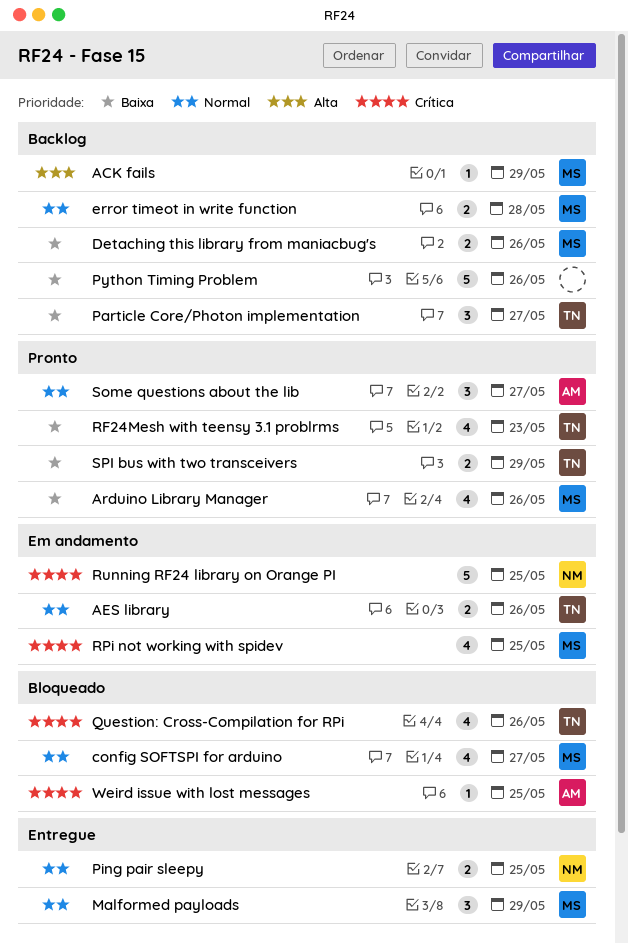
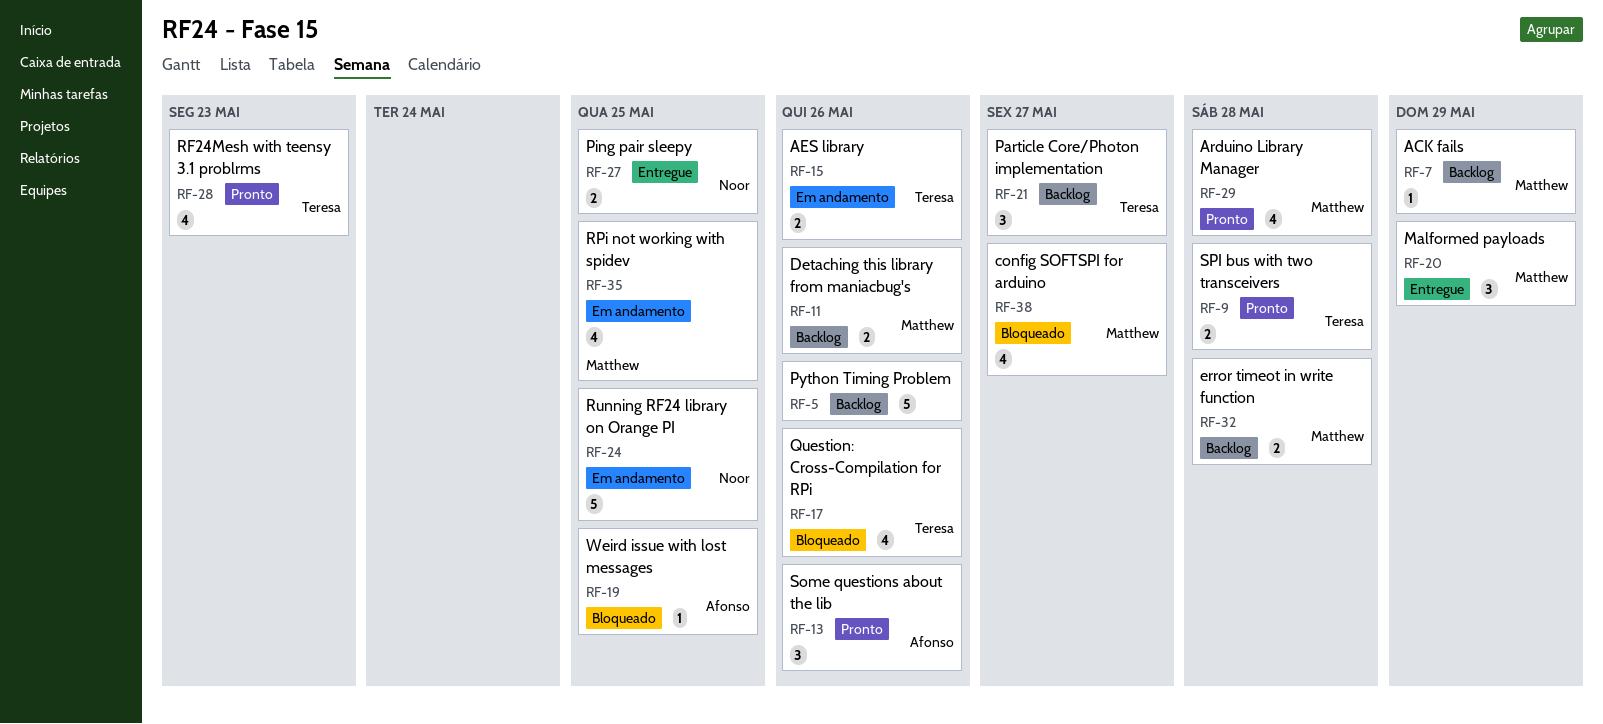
Arduino Library Manager, due: May 26 -> May 28
Some questions about the lib, due: May 27 -> May 26
SPI bus with two transceivers, due: May 29 -> May 28

